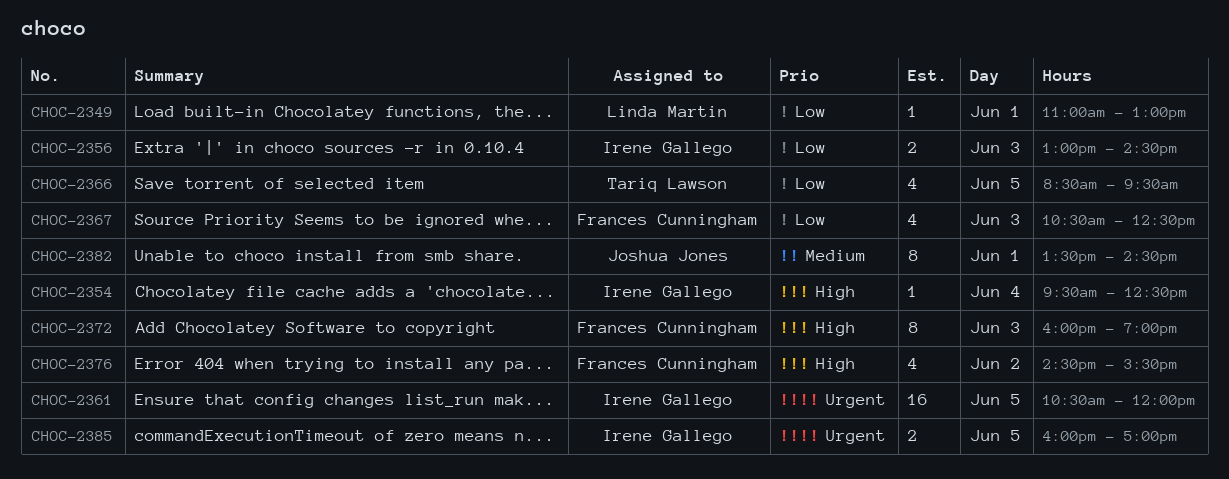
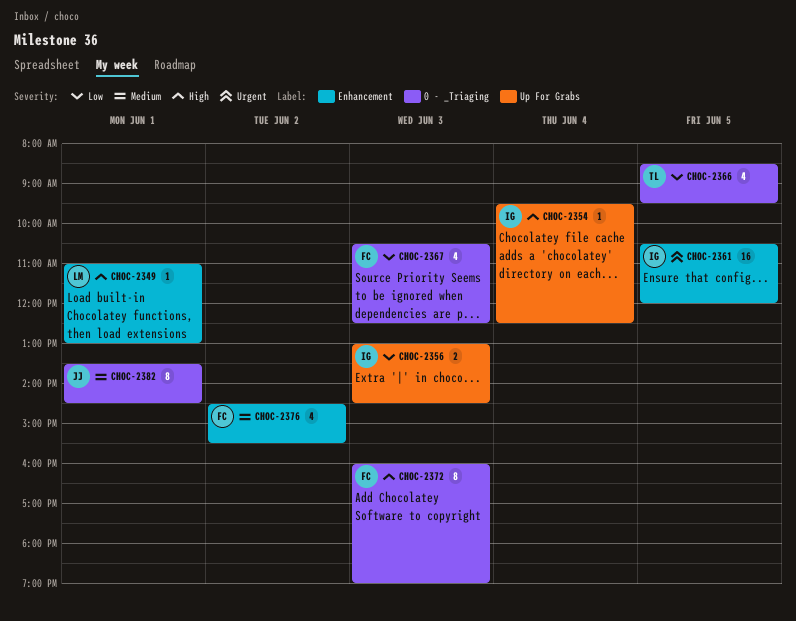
CHOC-2349, priority: Low -> High
CHOC-2376, priority: High -> Medium
CHOC-2385: present -> none

